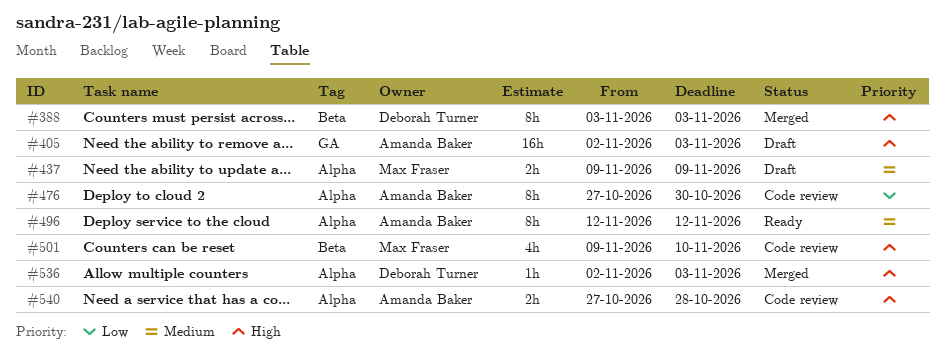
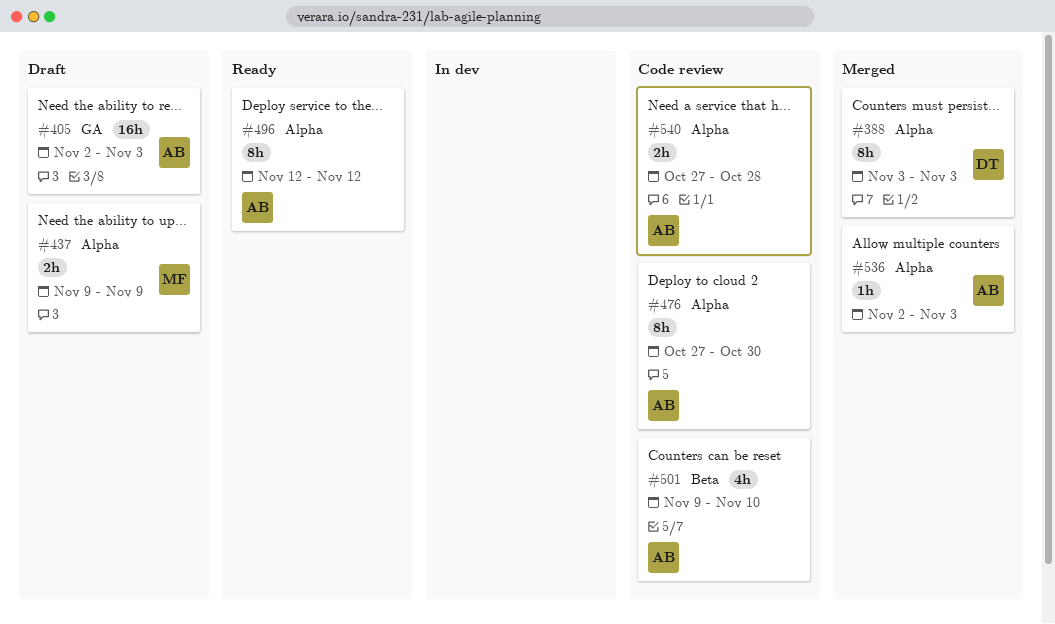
#388, label: Beta -> Alpha
#501, owner: Max Fraser -> Amanda Baker
#536, owner: Deborah Turner -> Amanda Baker

